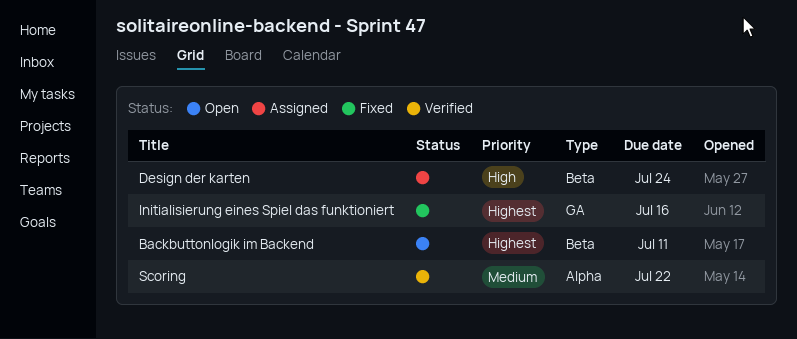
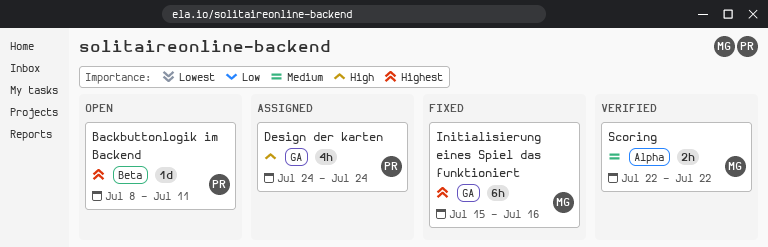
Design der karten, label: Beta -> GA

